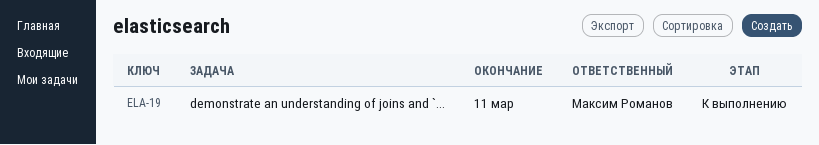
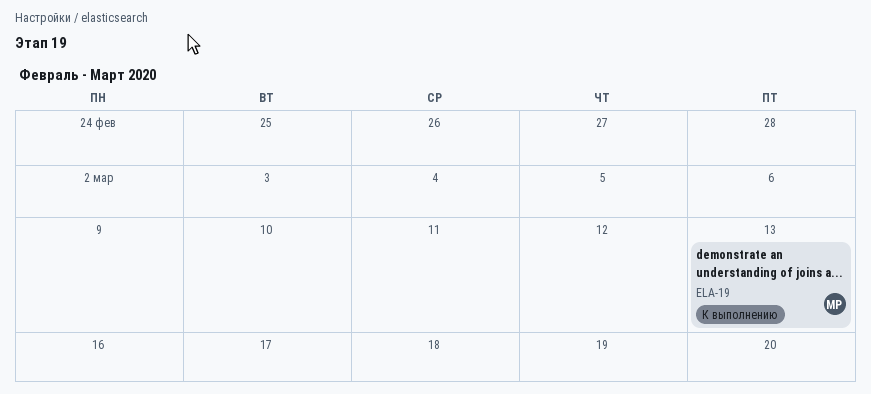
ELA-19, due: Mar 11 -> Mar 13

